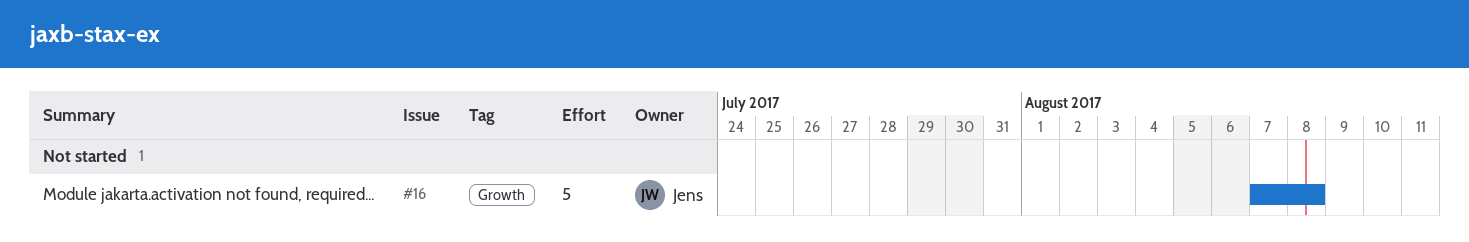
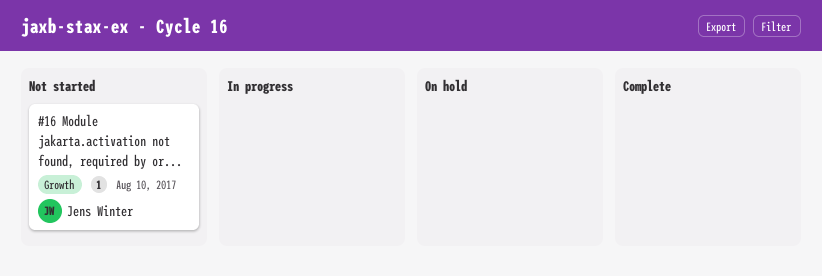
#16, estimate: 5 -> 1
#16, due: Aug 8 -> Aug 10

